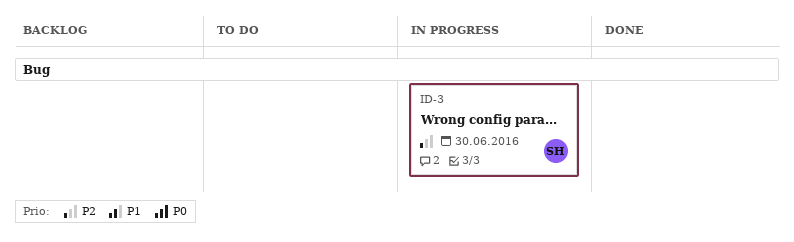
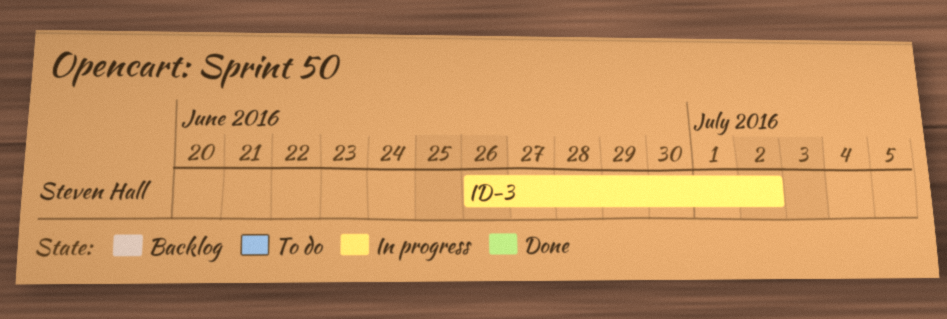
ID-3, due: Jun 30 -> Jul 2

